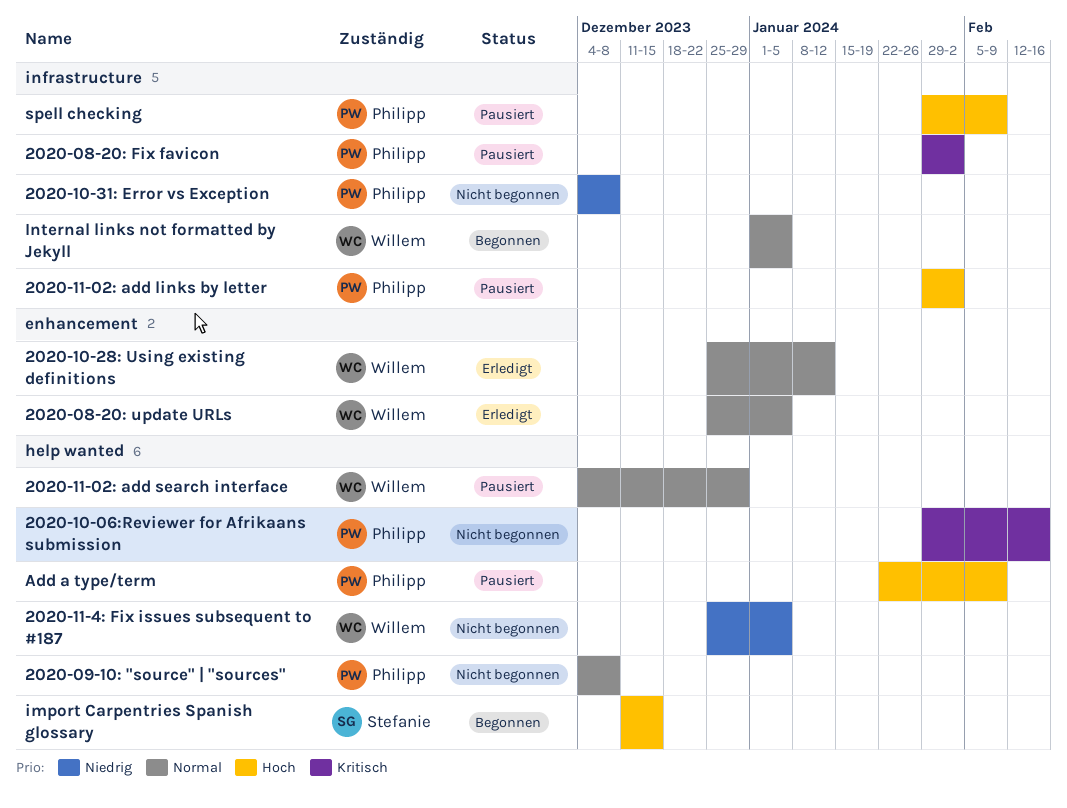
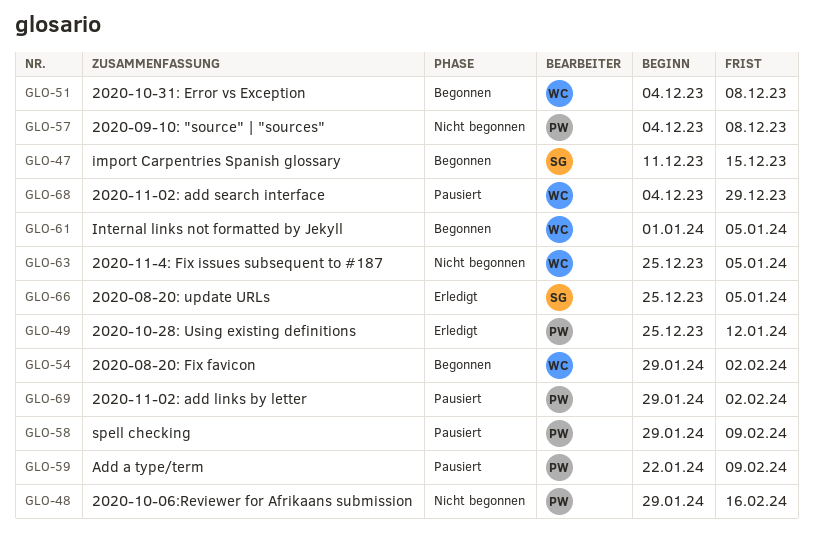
2020-08-20: Fix favicon, status: Pausiert -> Begonnen
2020-08-20: Fix favicon, owner: Philipp -> Willem
2020-08-20: update URLs, owner: Willem -> Stefanie
2020-10-28: Using existing definitions, owner: Willem -> Philipp
2020-10-31: Error vs Exception, status: Nicht begonnen -> Begonnen
2020-10-31: Error vs Exception, owner: Philipp -> Willem

